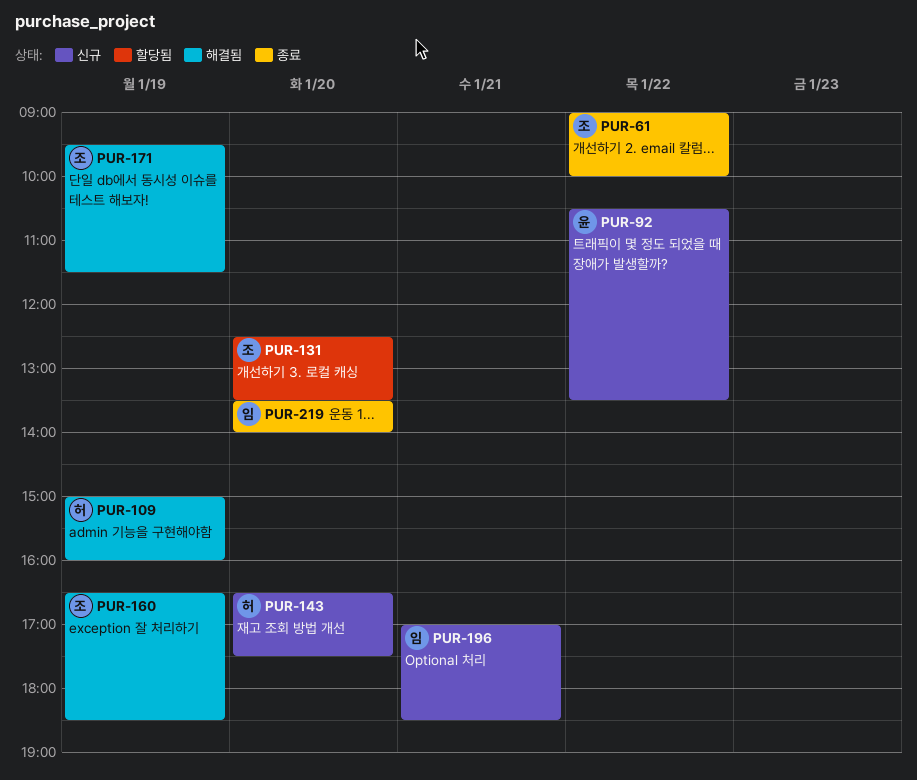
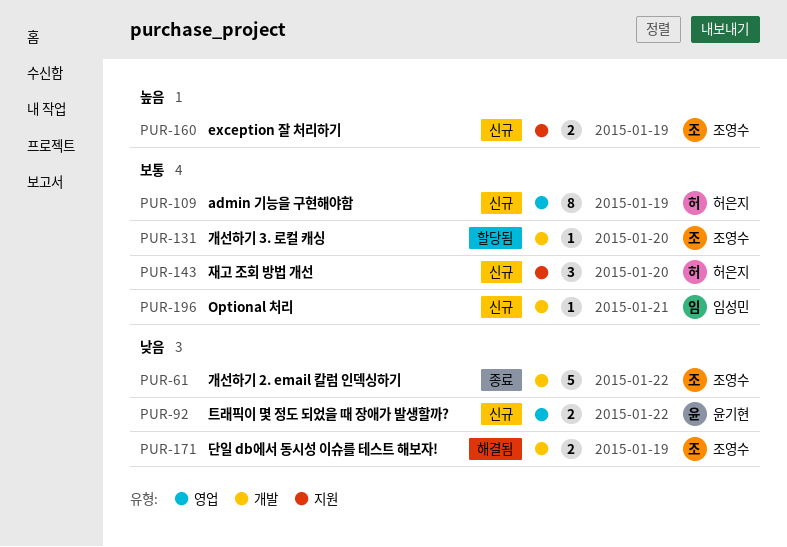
PUR-109, status: 해결됨 -> 신규
PUR-160, status: 해결됨 -> 신규
PUR-219: present -> none

